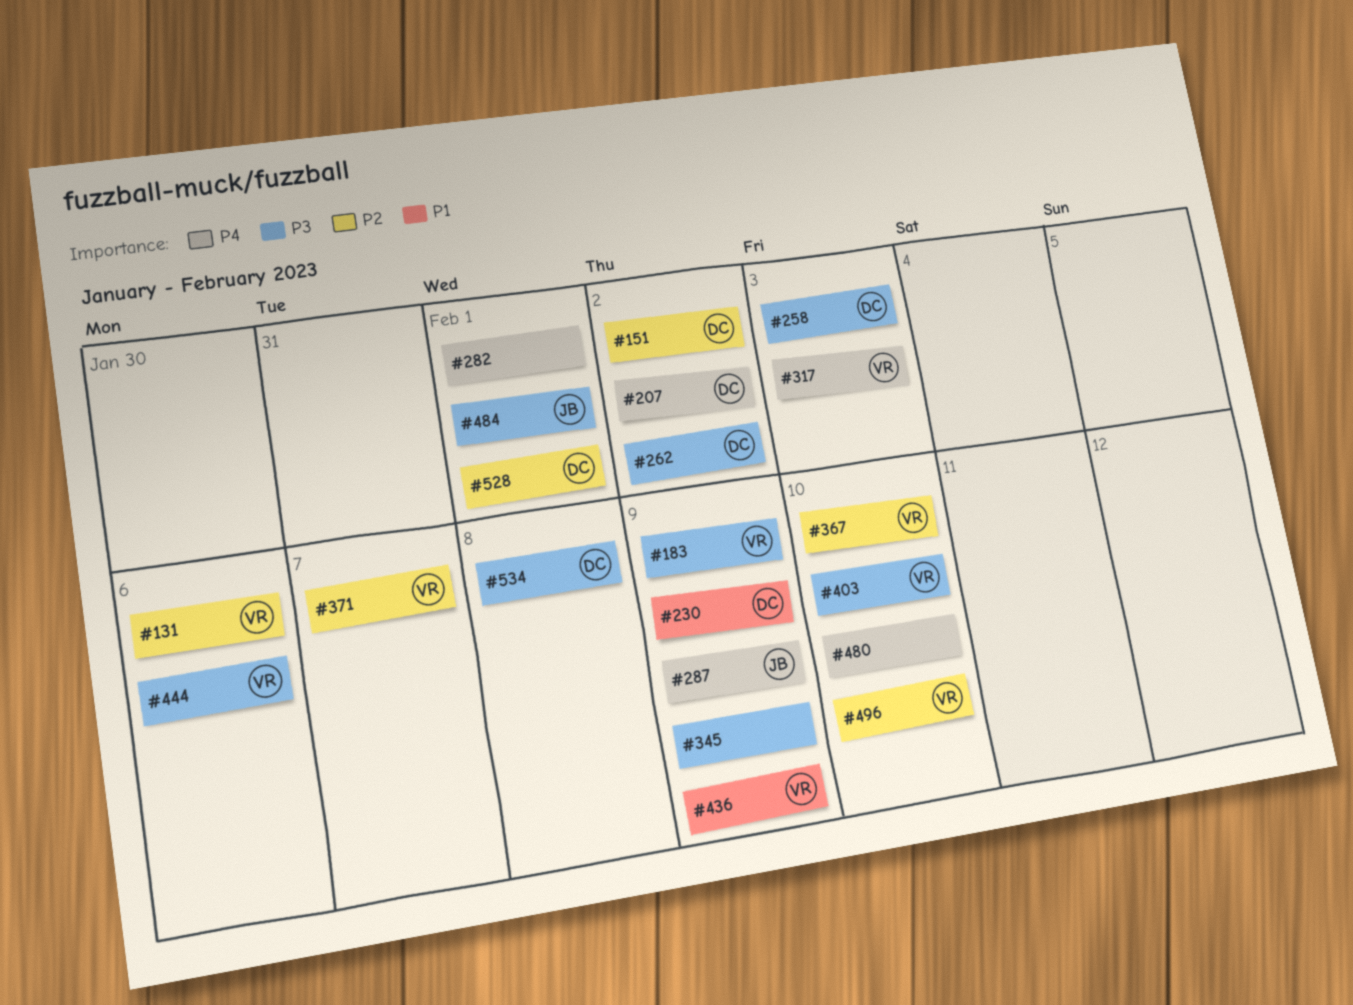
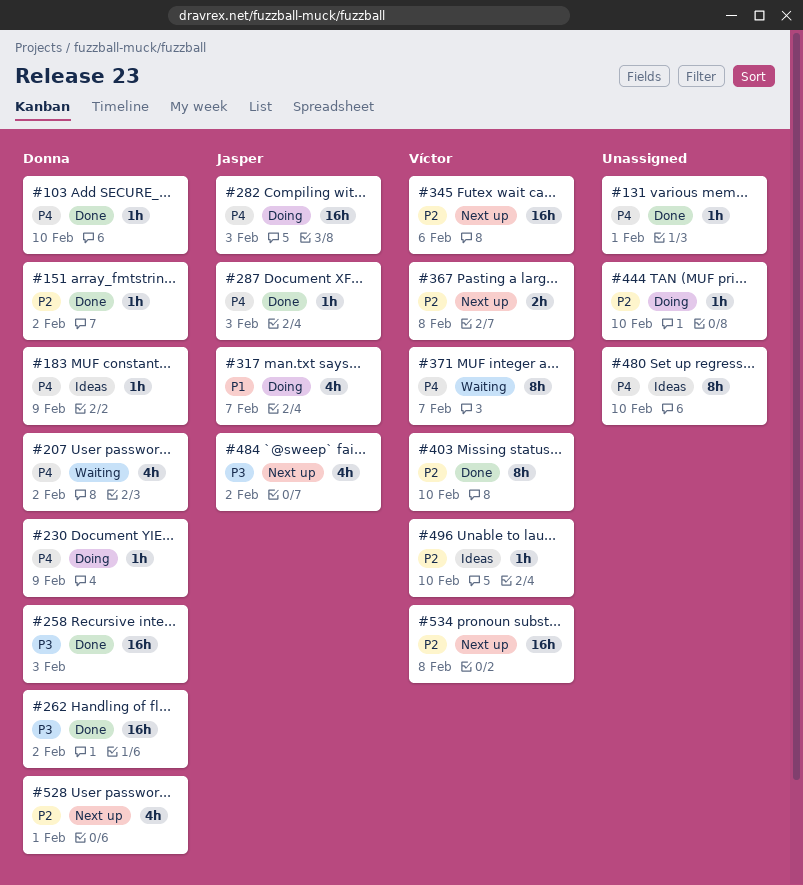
#103: none -> present
#131, owner: Víctor -> none
#131, priority: P2 -> P4
#131, due: Feb 6 -> Feb 1
#183, owner: Víctor -> Donna
#183, priority: P3 -> P4
#230, priority: P1 -> P4
#282, owner: none -> Jasper
#282, due: Feb 1 -> Feb 3
#287, due: Feb 9 -> Feb 3
#317, owner: Víctor -> Jasper
#317, priority: P4 -> P1
#317, due: Feb 3 -> Feb 7
#345, owner: none -> Víctor
#345, priority: P3 -> P2
#345, due: Feb 9 -> Feb 6
#367, due: Feb 10 -> Feb 8
#371, priority: P2 -> P4
#403, priority: P3 -> P2
#436: present -> none
#444, owner: Víctor -> none
#444, priority: P3 -> P2
#444, due: Feb 6 -> Feb 10
#484, due: Feb 1 -> Feb 2
#534, owner: Donna -> Víctor
#534, priority: P3 -> P2

